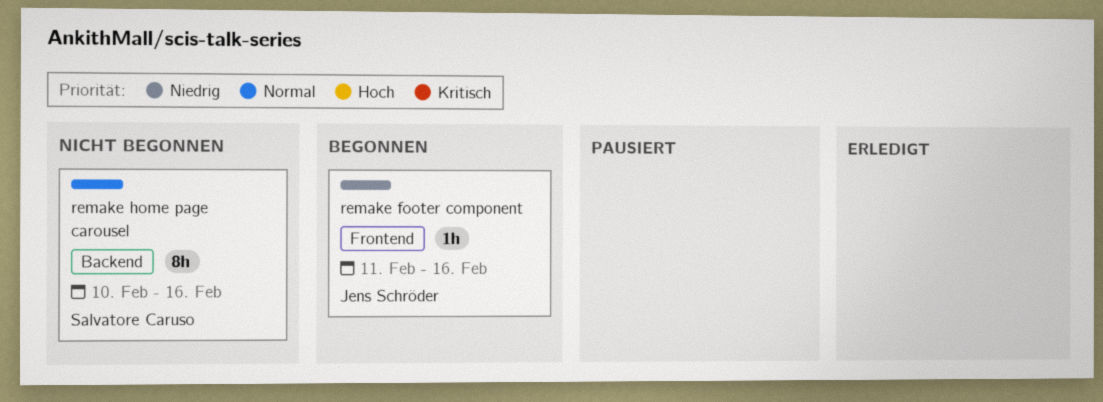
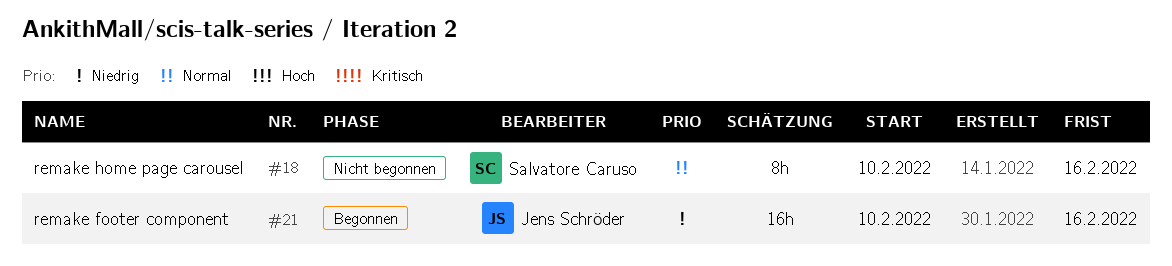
remake footer component, estimate: 1h -> 16h
remake footer component, start: Feb 11 -> Feb 10

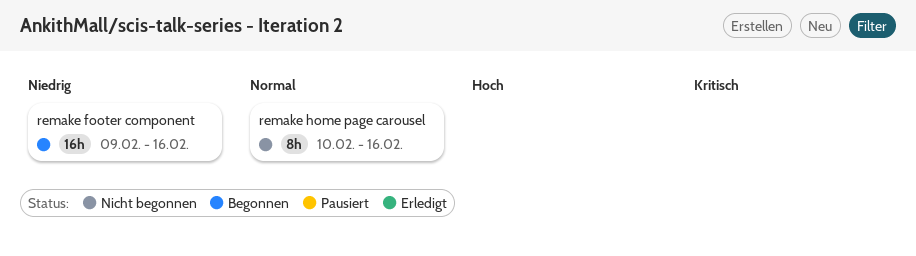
remake footer component, start: Feb 10 -> Feb 9

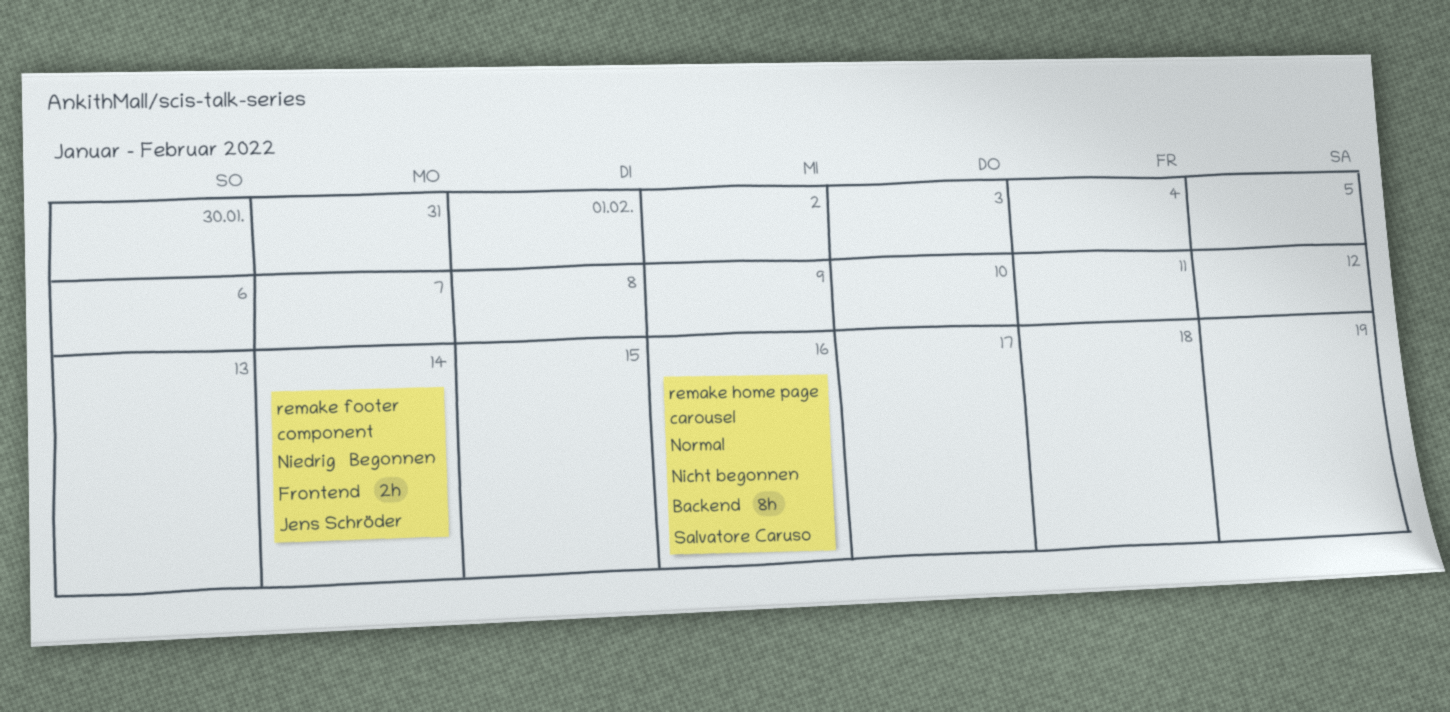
remake footer component, estimate: 16h -> 2h
remake footer component, due: Feb 16 -> Feb 14

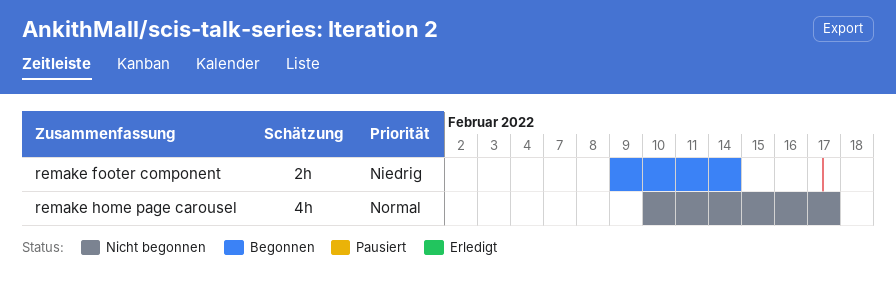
remake home page carousel, estimate: 8h -> 4h
remake home page carousel, due: Feb 16 -> Feb 17

